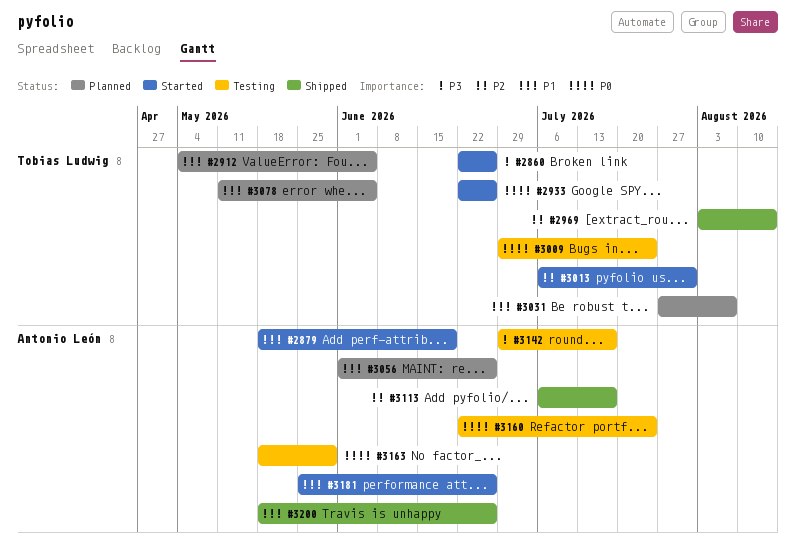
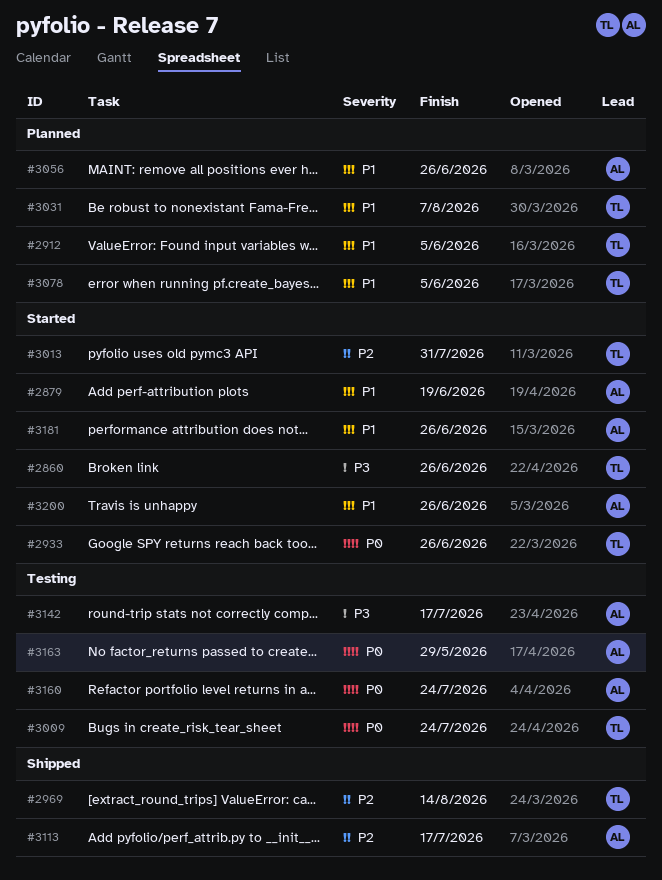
#3200, status: Shipped -> Started

